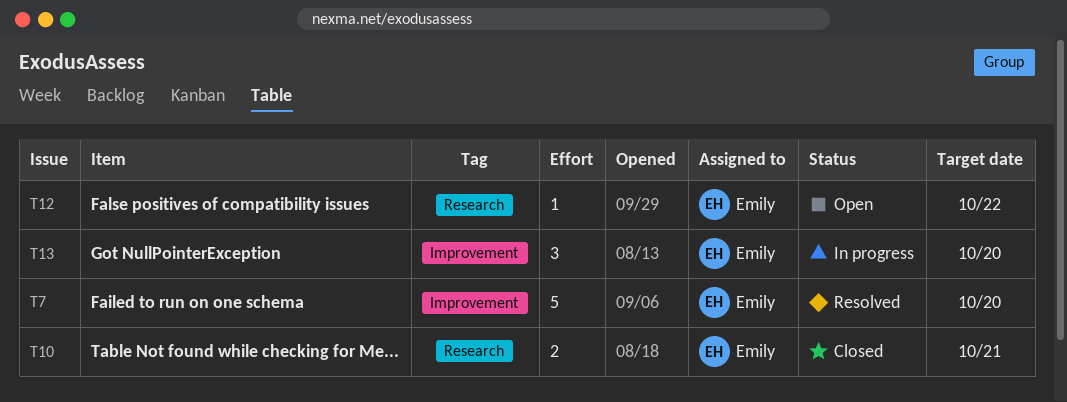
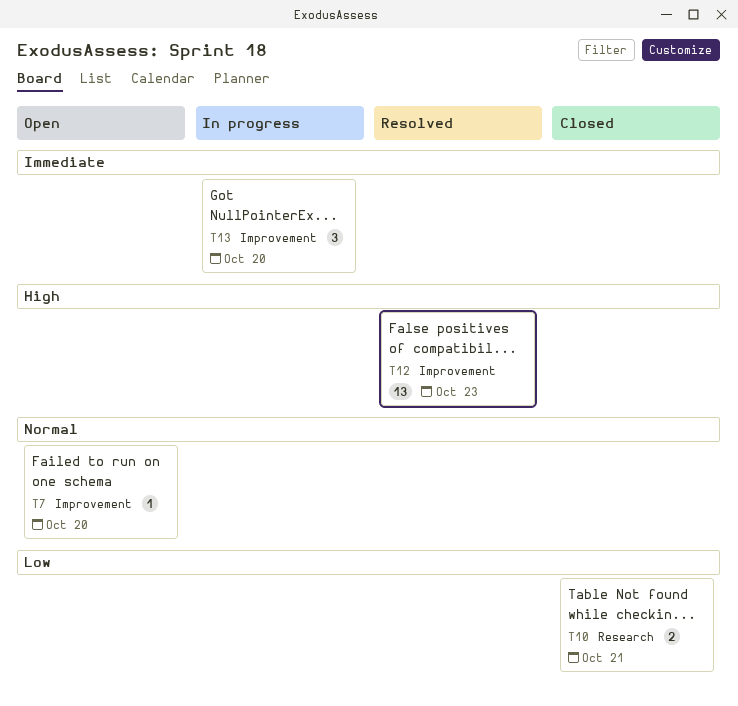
T7, status: Resolved -> Open
T7, estimate: 5 -> 1
T12, status: Open -> Resolved
T12, label: Research -> Improvement
T12, estimate: 1 -> 13
T12, due: Oct 22 -> Oct 23

